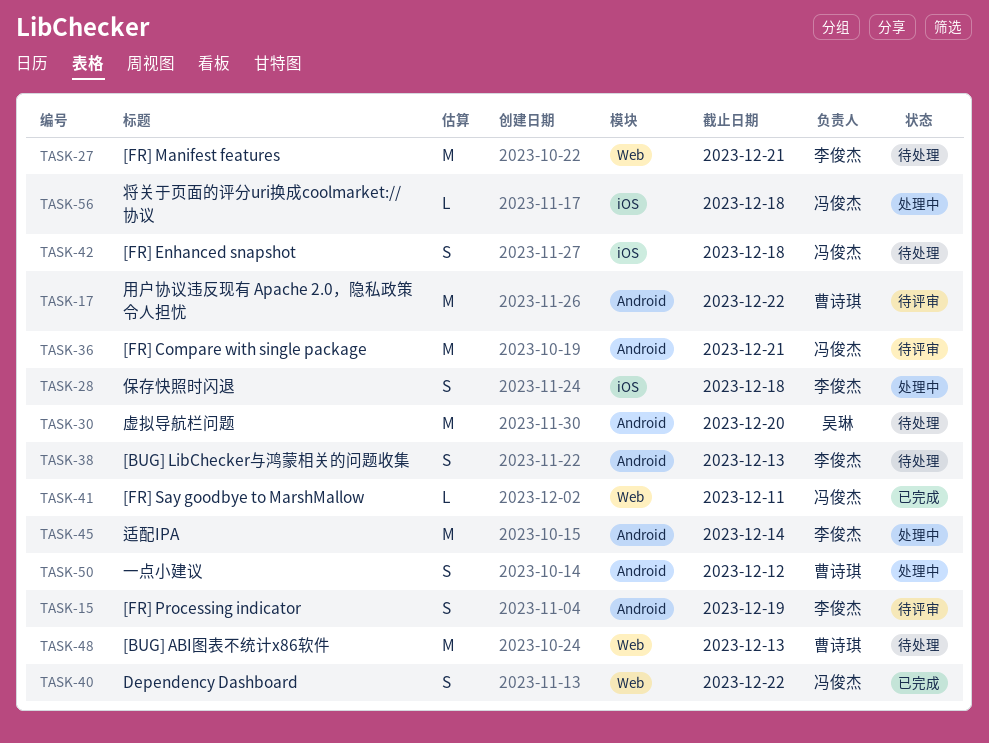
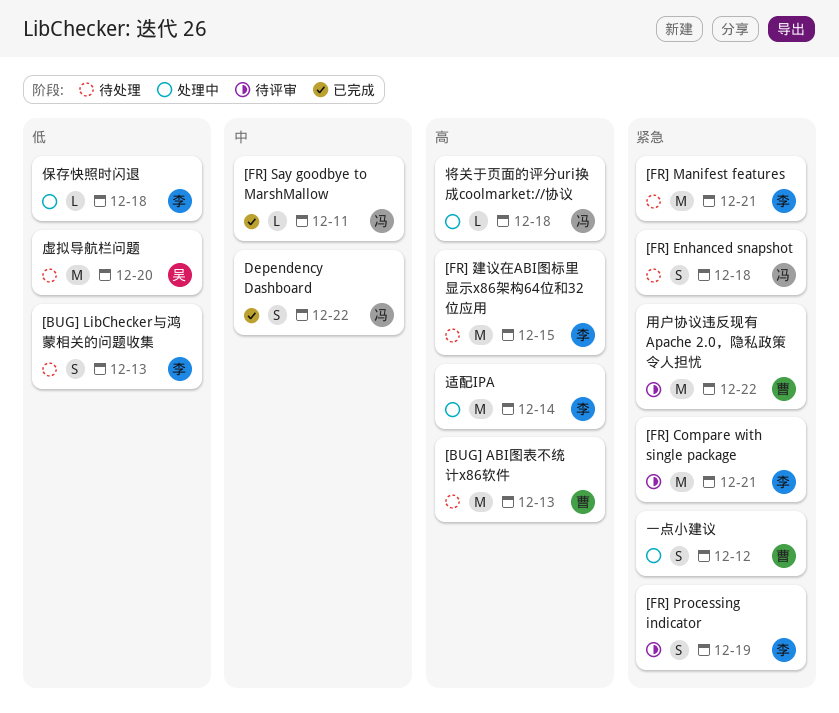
[FR] Compare with single package, owner: 冯俊杰 -> 李俊杰
[FR] 建议在ABI图标里显示x86架构64位和32位应用: none -> present
保存快照时闪退, estimate: S -> L

